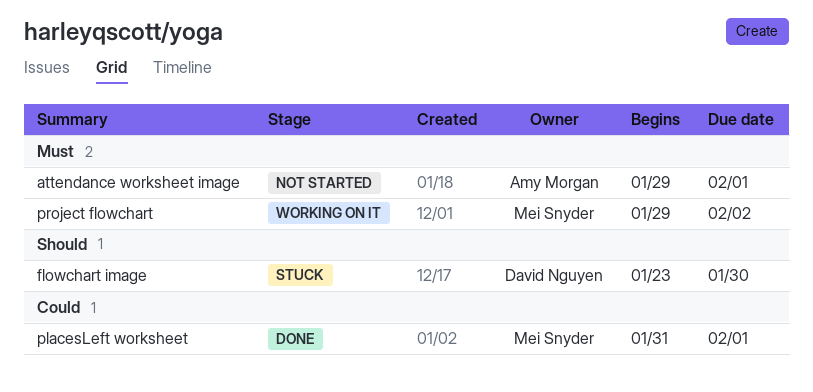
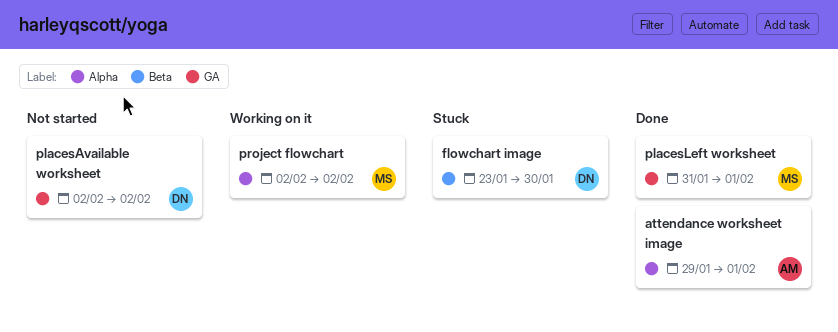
attendance worksheet image, status: Not started -> Done
placesAvailable worksheet: none -> present
project flowchart, start: Jan 29 -> Feb 2

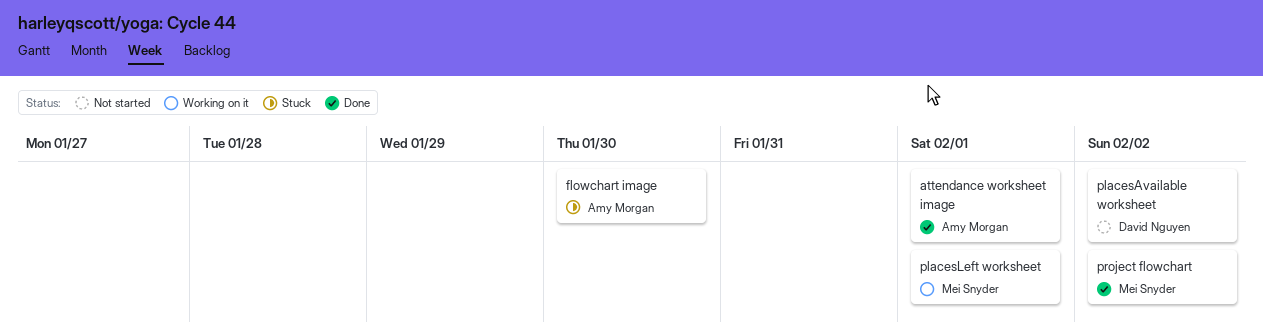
flowchart image, owner: David Nguyen -> Amy Morgan
placesLeft worksheet, status: Done -> Working on it
project flowchart, status: Working on it -> Done

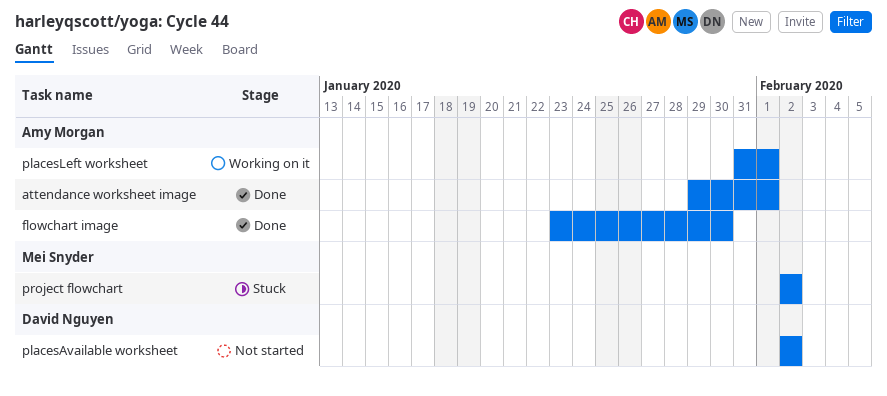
flowchart image, status: Stuck -> Done
placesLeft worksheet, owner: Mei Snyder -> Amy Morgan
project flowchart, status: Done -> Stuck

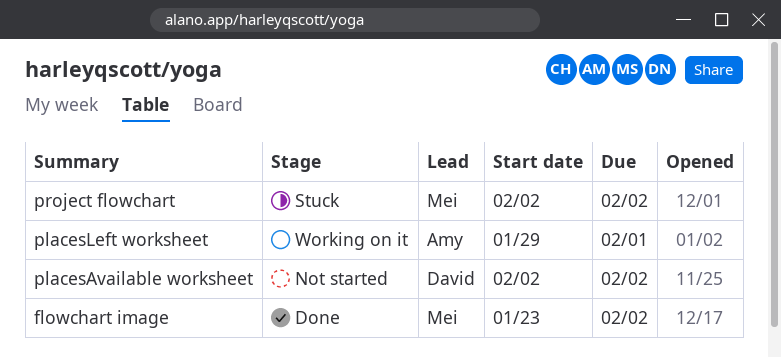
attendance worksheet image: present -> none
flowchart image, owner: Amy Morgan -> Mei Snyder
flowchart image, due: Jan 30 -> Feb 2
placesLeft worksheet, start: Jan 31 -> Jan 29

